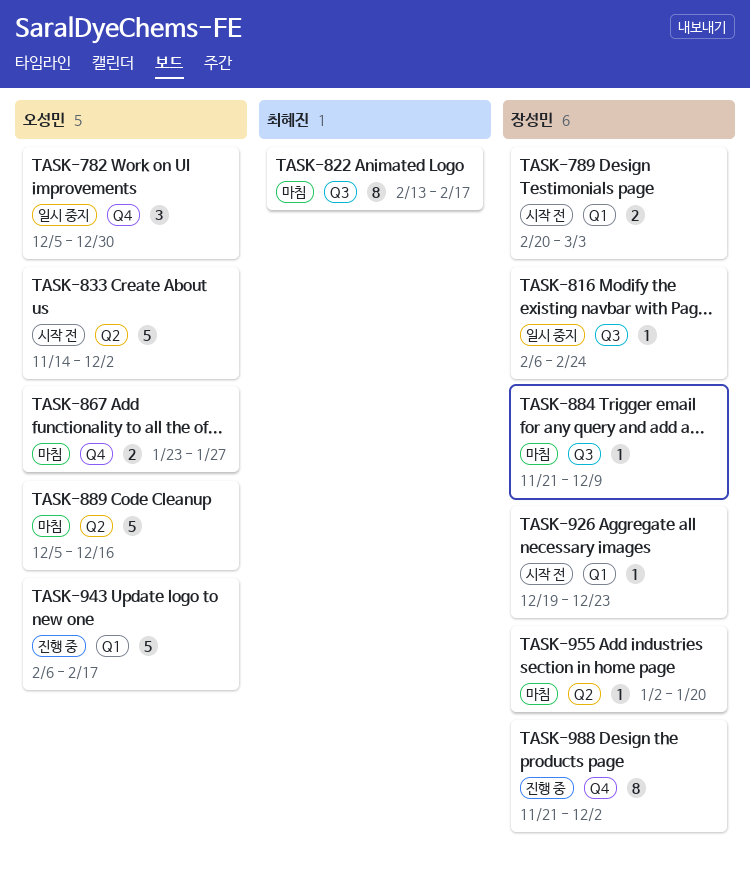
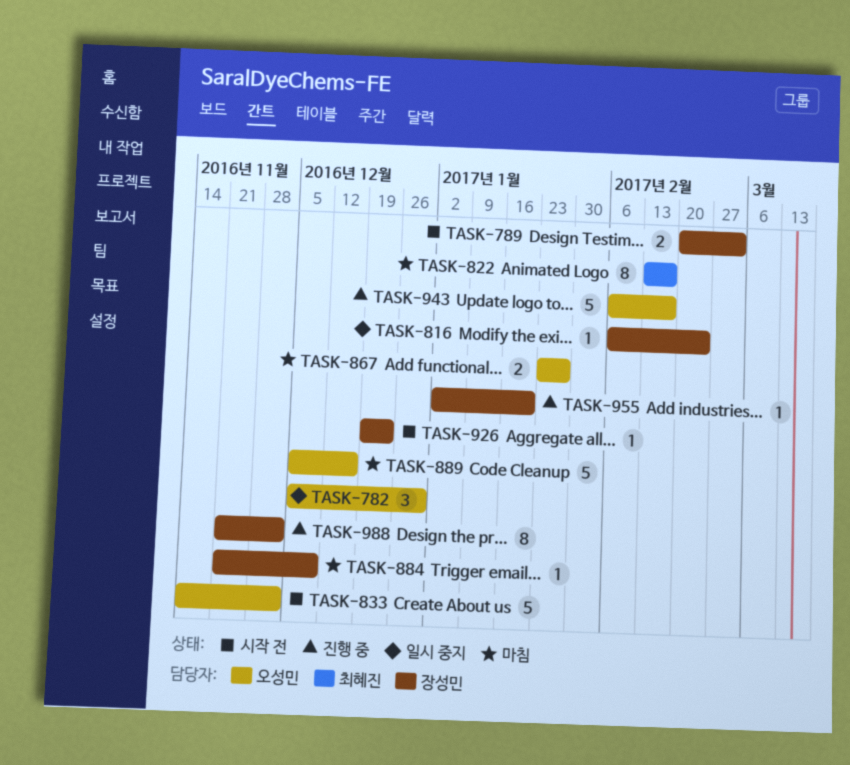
TASK-955, status: 마침 -> 진행 중

